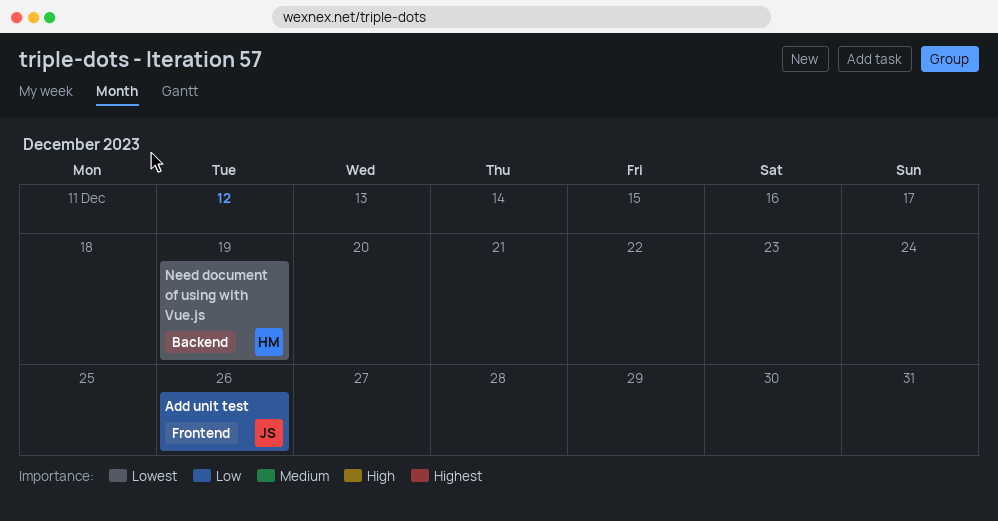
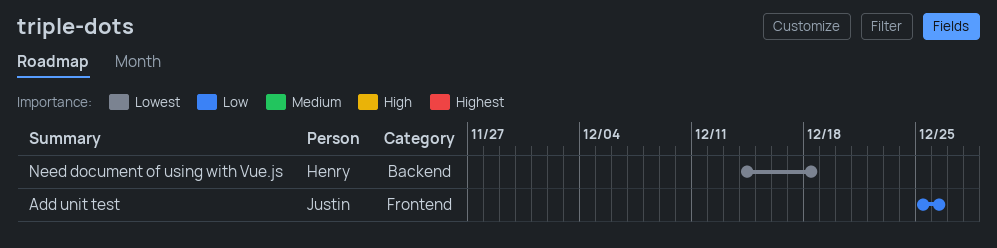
Need document of using with Vue.js, due: Dec 19 -> Dec 18

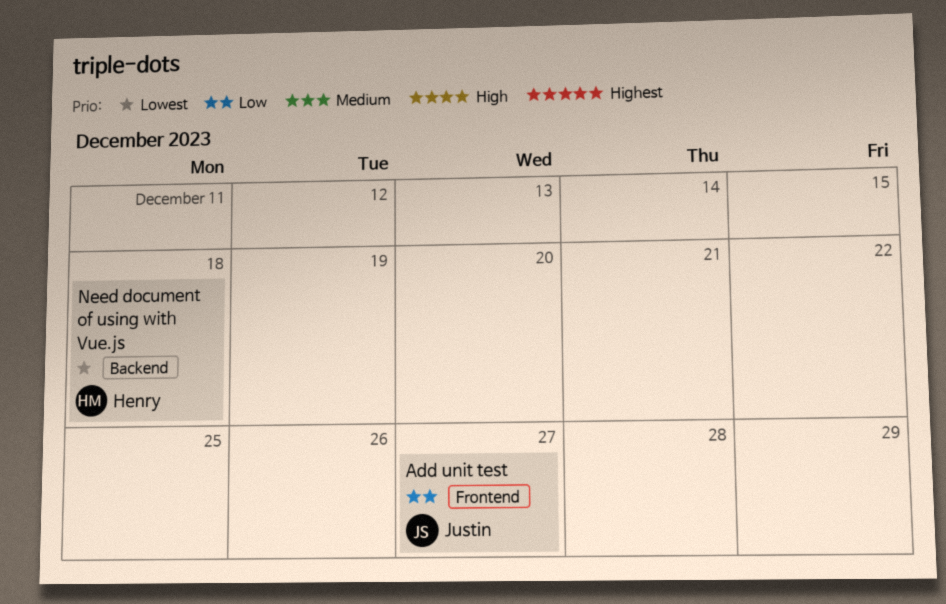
Add unit test, due: Dec 26 -> Dec 27

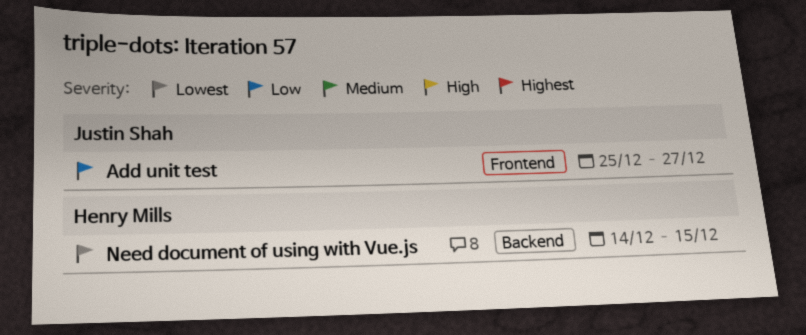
Need document of using with Vue.js, due: Dec 18 -> Dec 15

